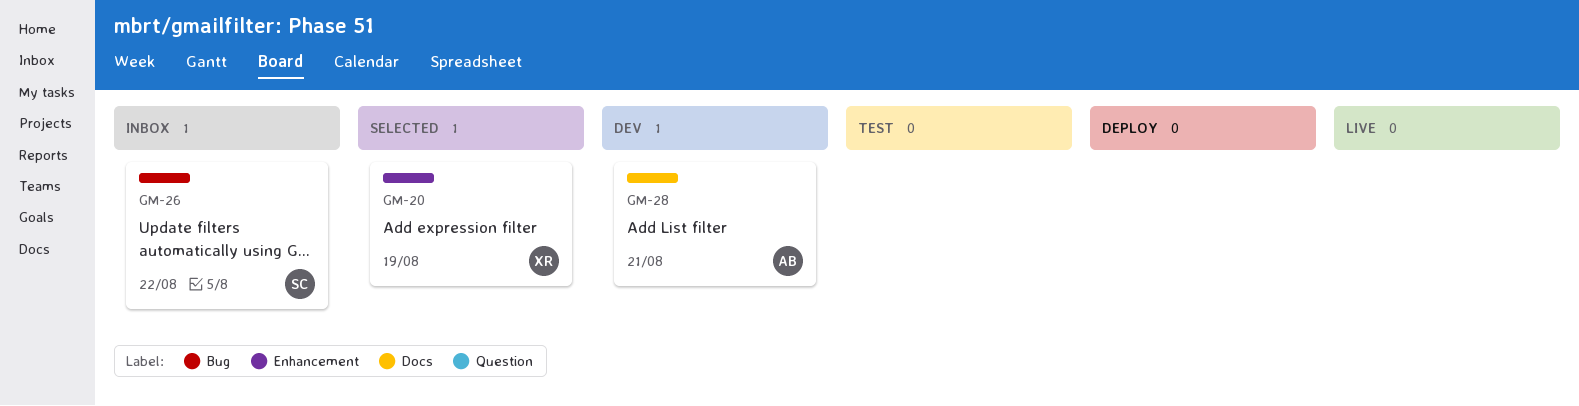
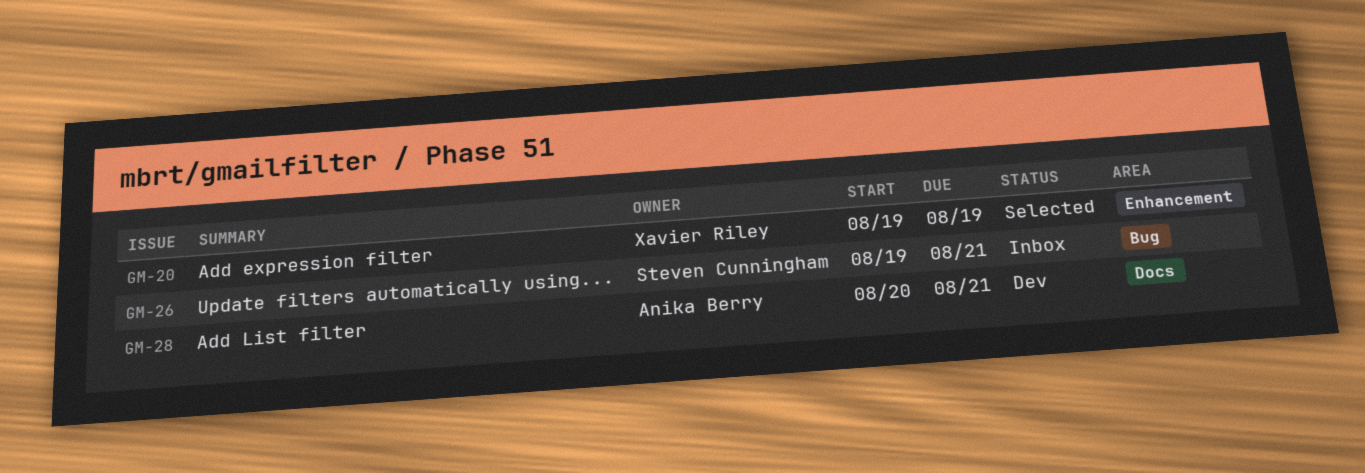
GM-26, due: Aug 22 -> Aug 21

